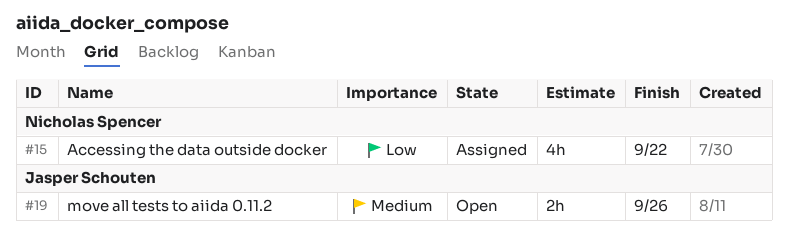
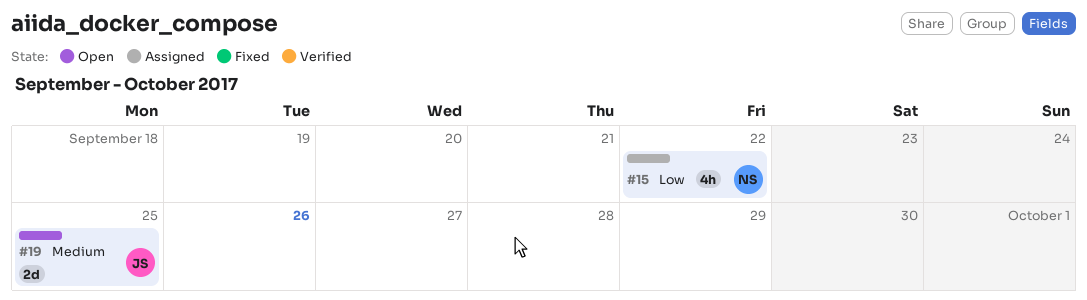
#19, estimate: 2h -> 2d
#19, due: Sep 26 -> Sep 25

